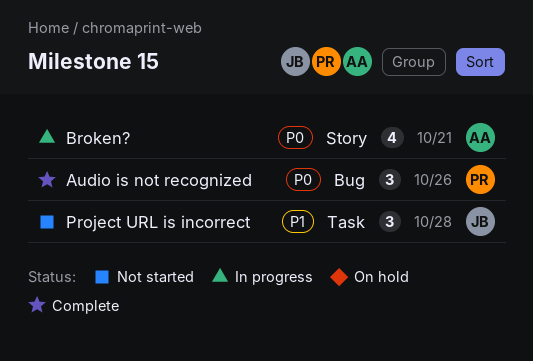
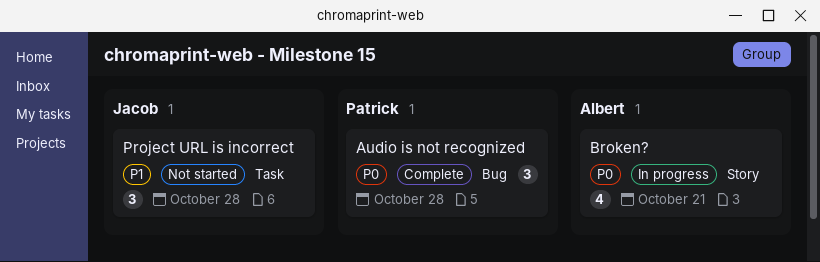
Audio is not recognized, due: Oct 26 -> Oct 28

